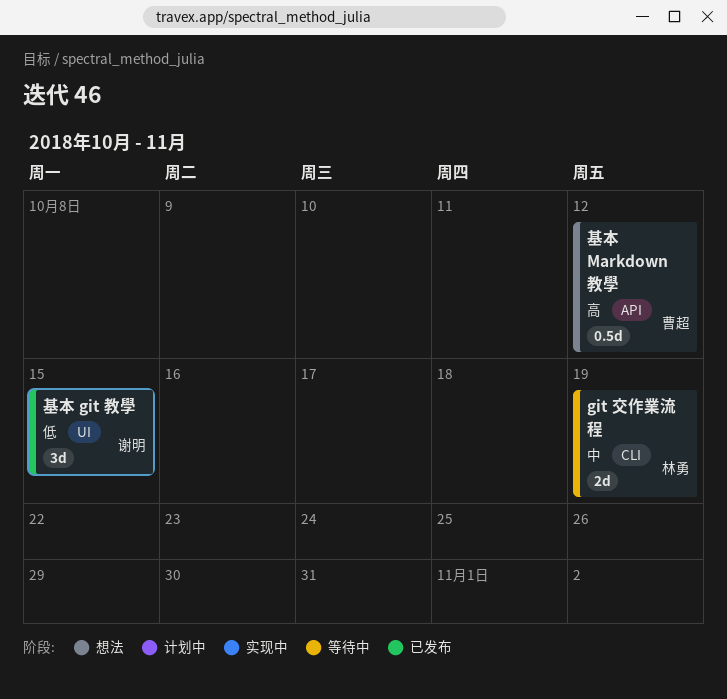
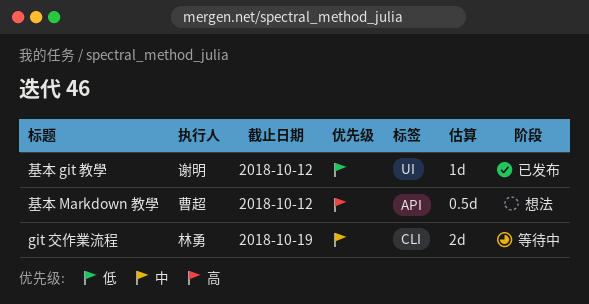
基本 git 教學, estimate: 3d -> 1d
基本 git 教學, due: Oct 15 -> Oct 12

